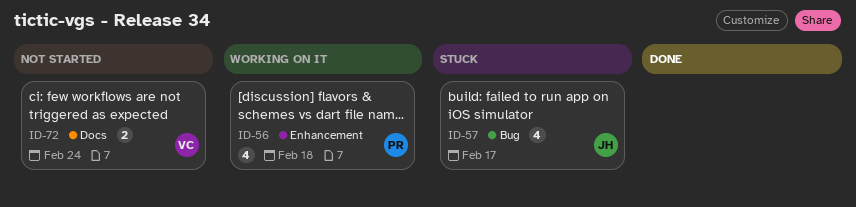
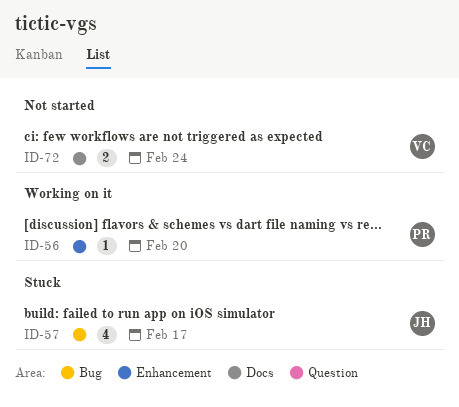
ID-56, estimate: 4 -> 1
ID-56, due: Feb 18 -> Feb 20

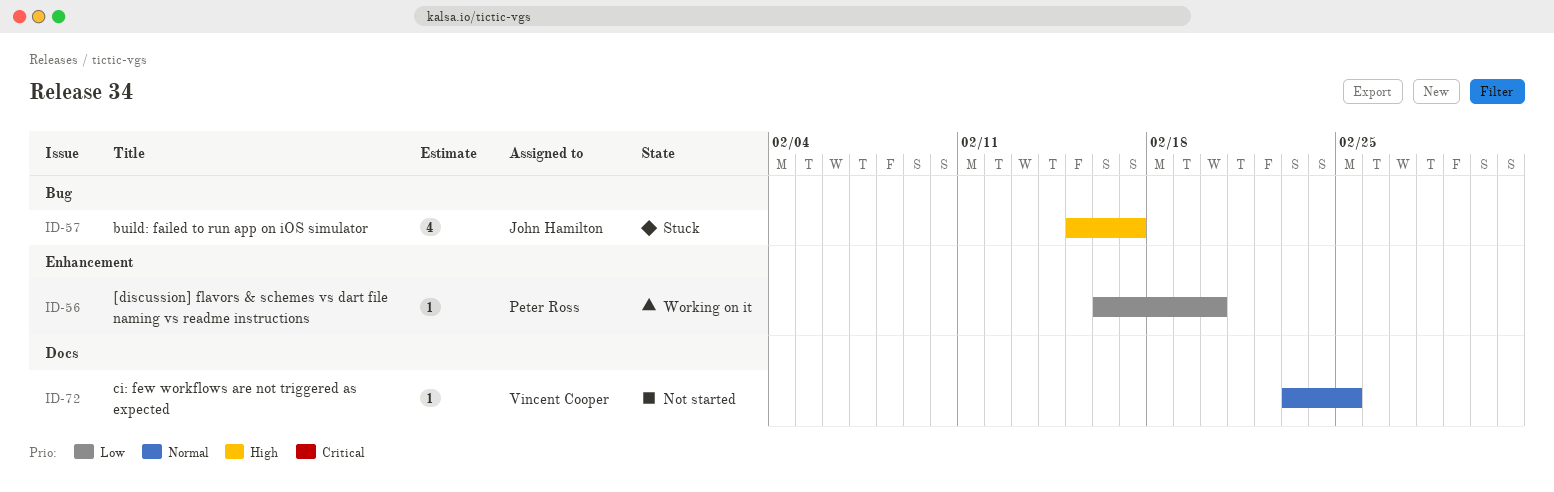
ID-72, estimate: 2 -> 1
ID-72, due: Feb 24 -> Feb 25

